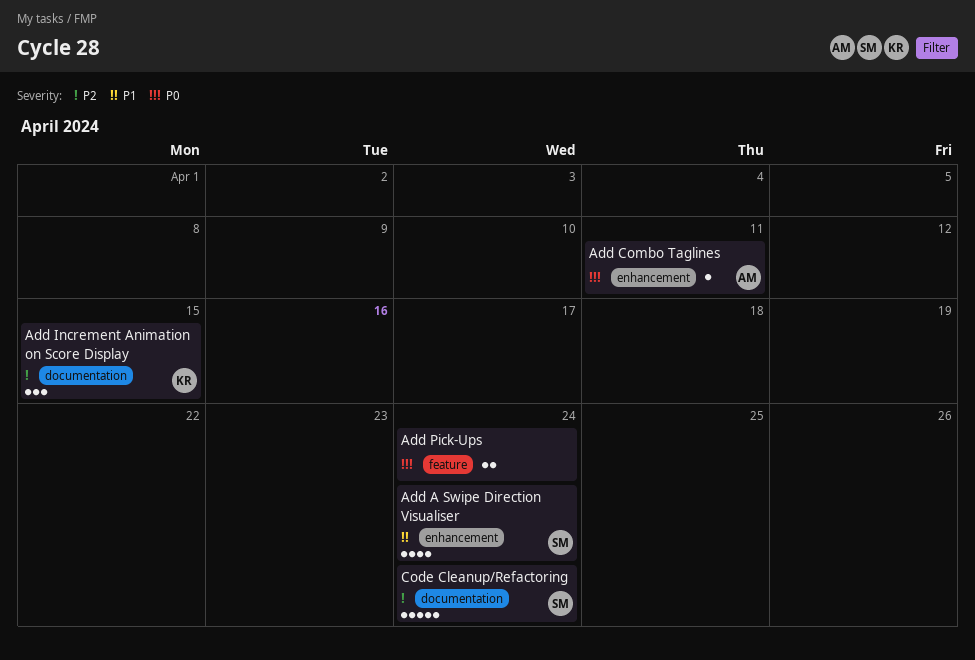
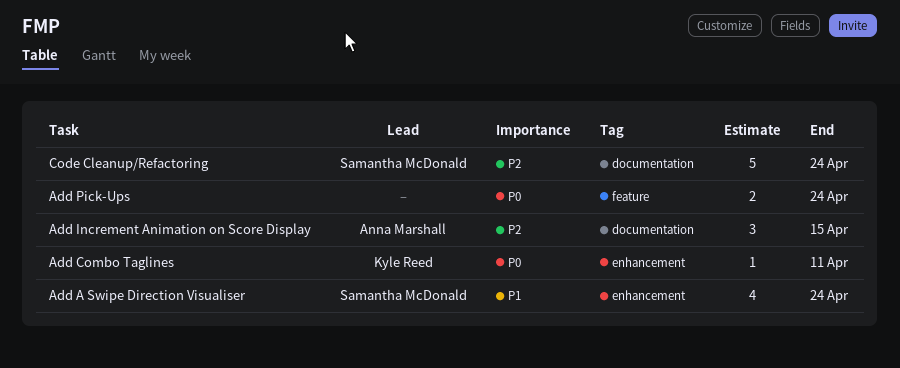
Add Combo Taglines, owner: Anna Marshall -> Kyle Reed
Add Increment Animation on Score Display, owner: Kyle Reed -> Anna Marshall

